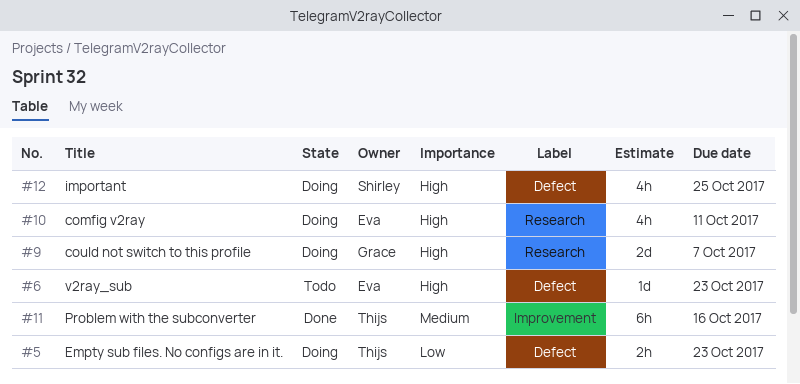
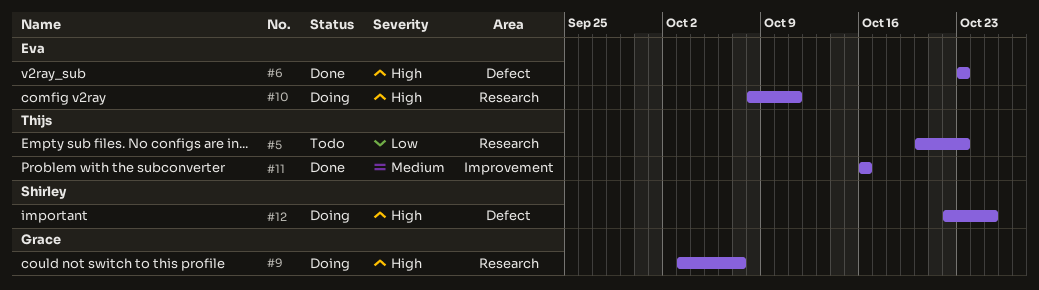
#5, status: Doing -> Todo
#5, label: Defect -> Research
#6, status: Todo -> Done

